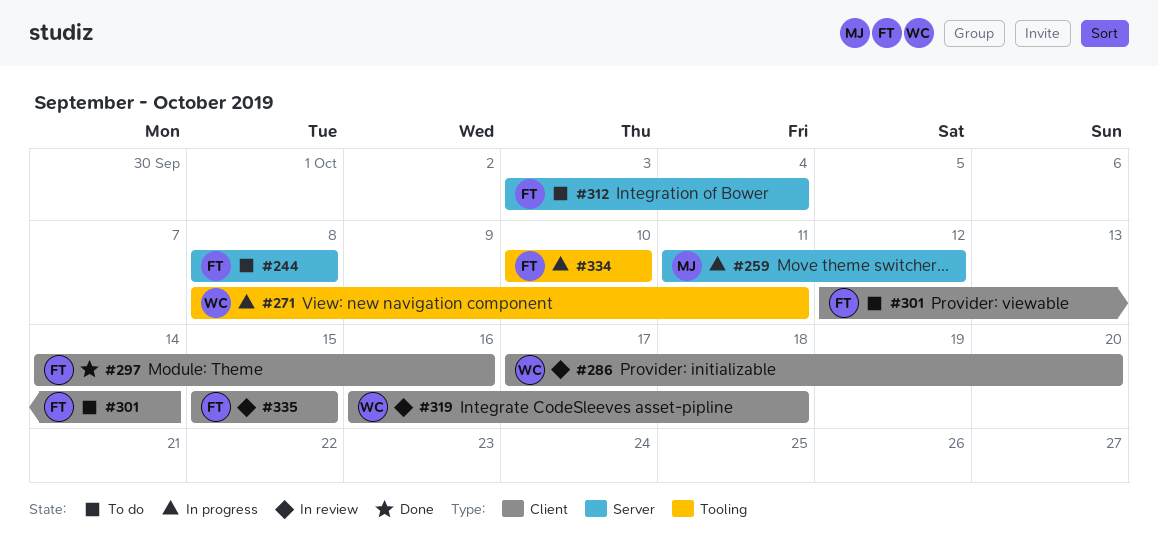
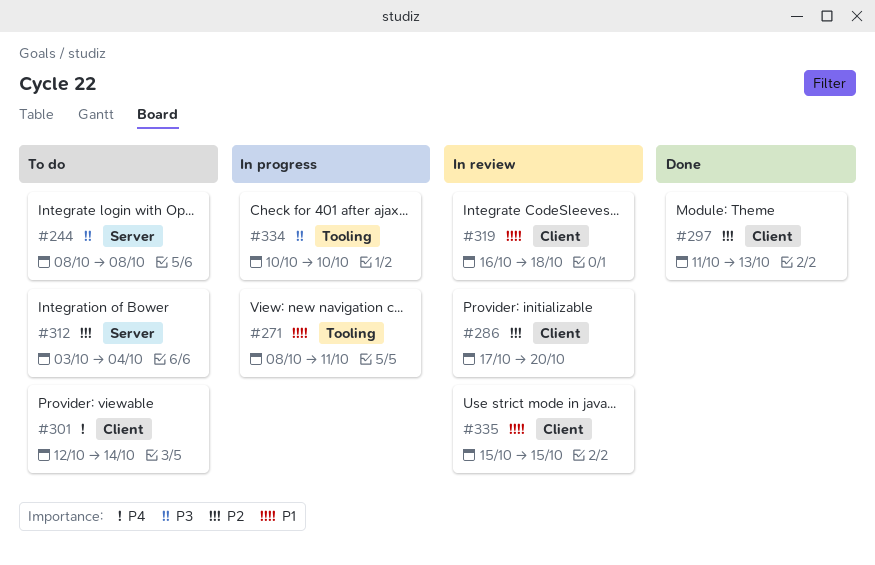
#259: present -> none
#297, start: Oct 14 -> Oct 11
#297, due: Oct 16 -> Oct 13

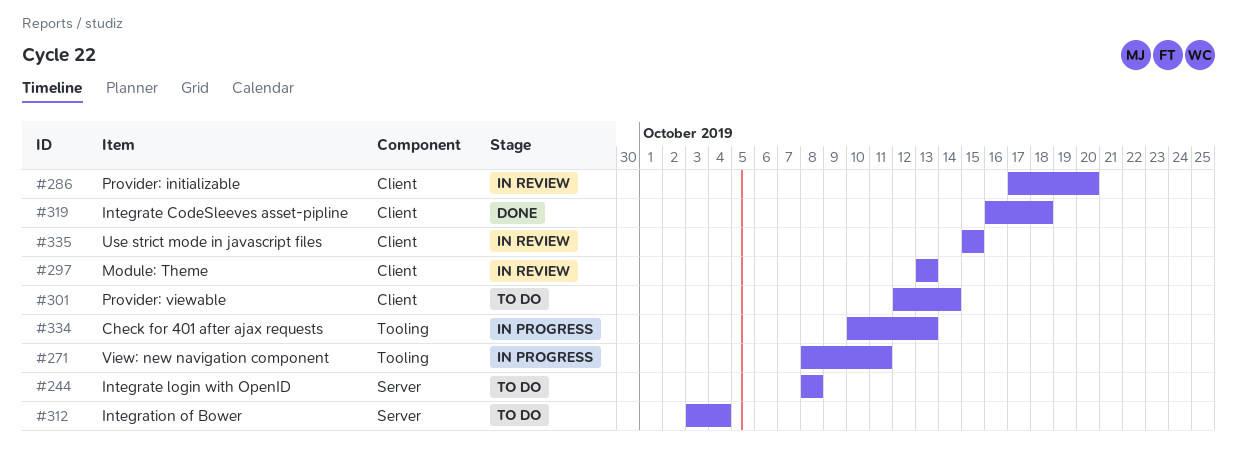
#297, status: Done -> In review
#297, start: Oct 11 -> Oct 13
#319, status: In review -> Done
#334, due: Oct 10 -> Oct 13

